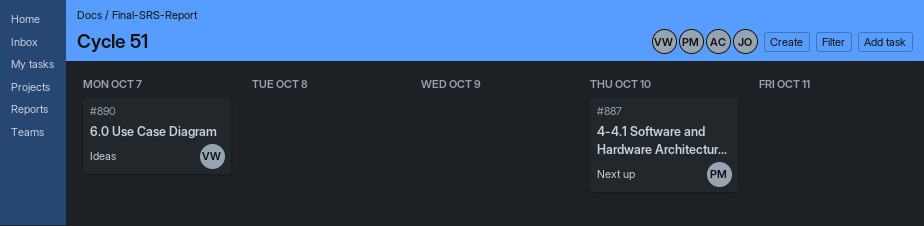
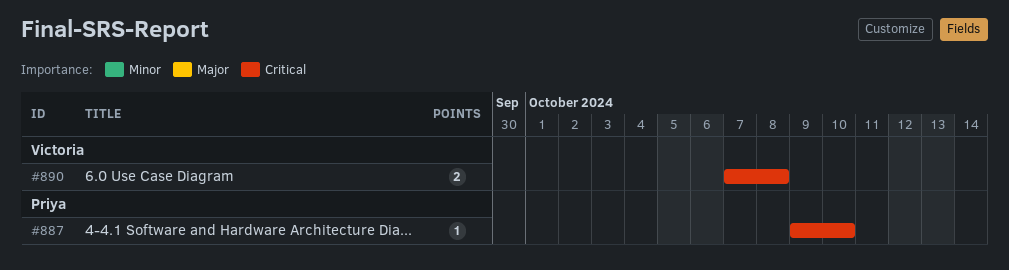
#890, due: Oct 7 -> Oct 8

